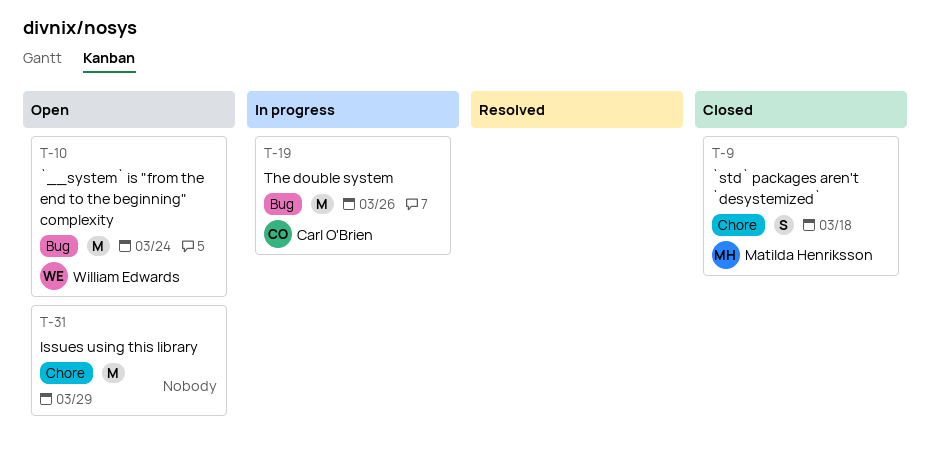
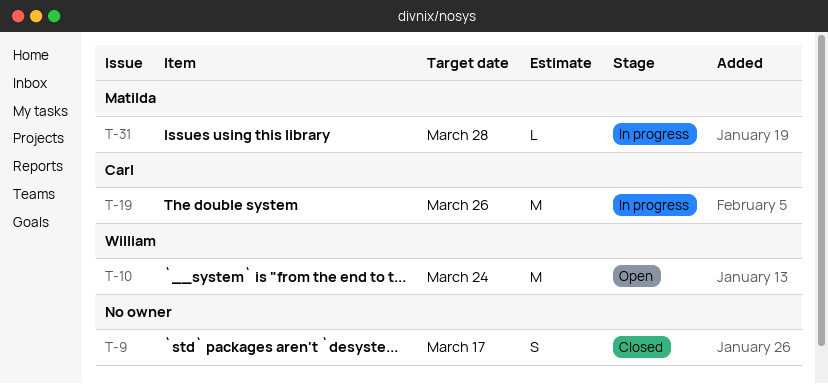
T-9, owner: Matilda Henriksson -> none
T-9, due: Mar 18 -> Mar 17
T-31, status: Open -> In progress
T-31, owner: none -> Matilda Henriksson
T-31, estimate: M -> L
T-31, due: Mar 29 -> Mar 28

